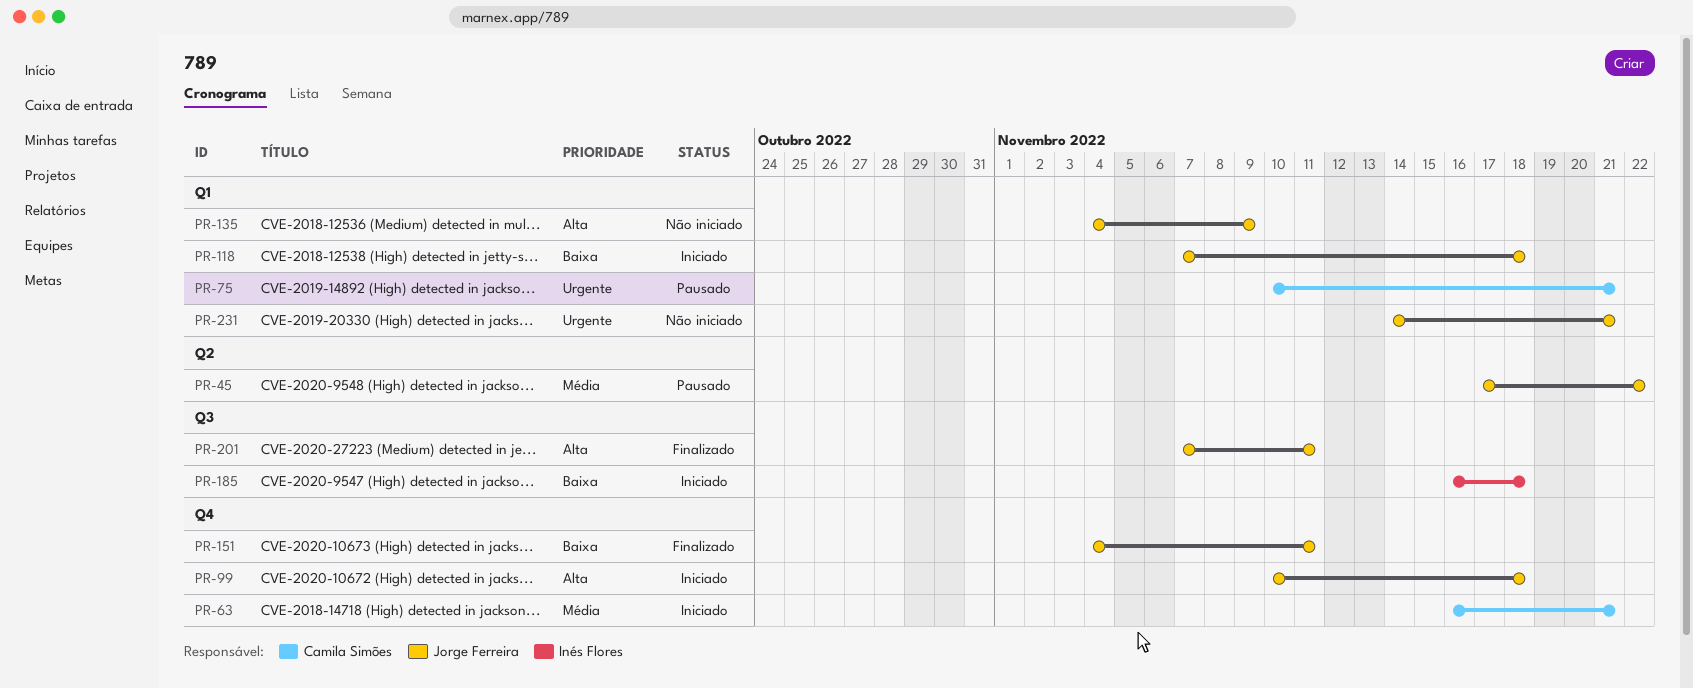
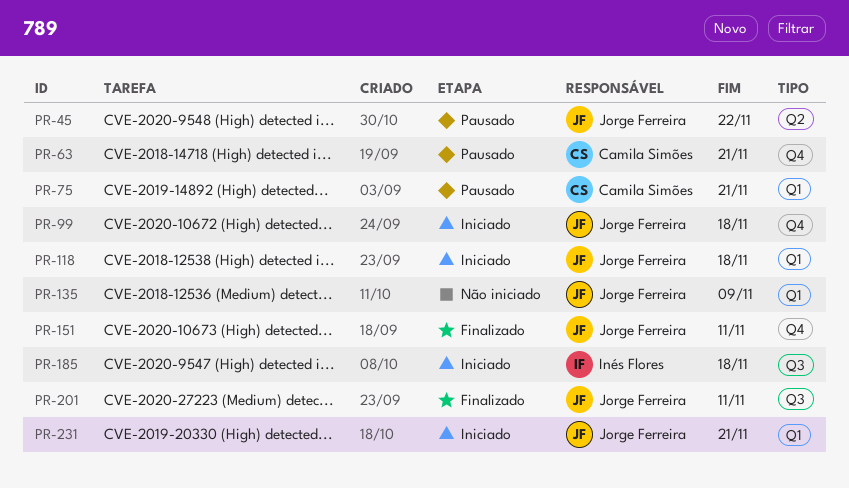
PR-63, status: Iniciado -> Pausado
PR-231, status: Não iniciado -> Iniciado

